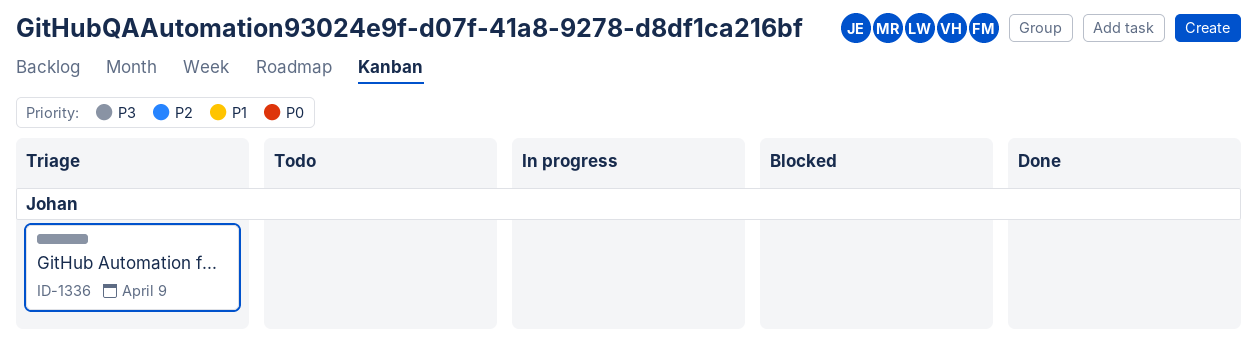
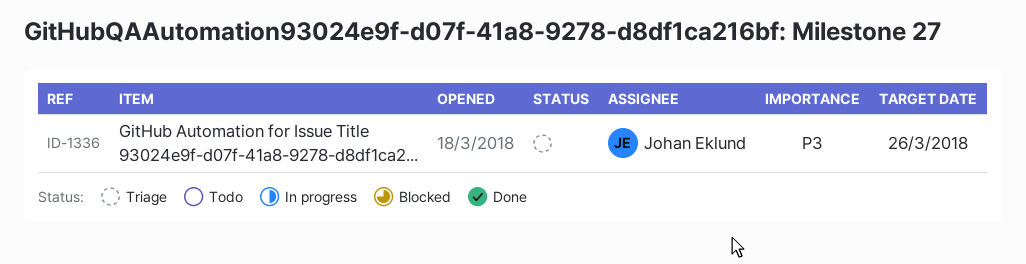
ID-1336, due: Apr 9 -> Mar 26

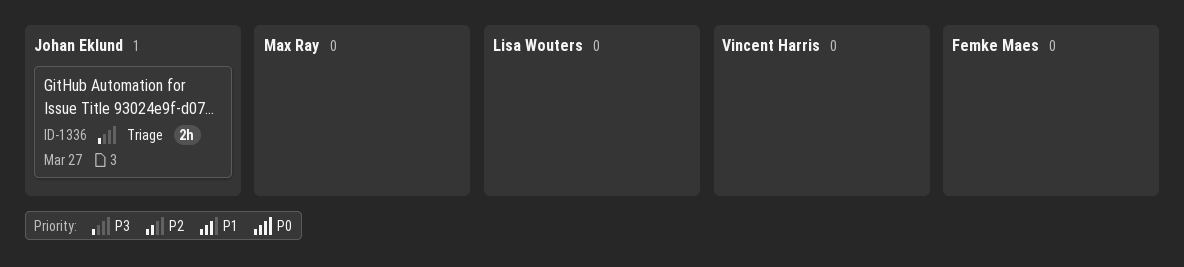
ID-1336, due: Mar 26 -> Mar 27

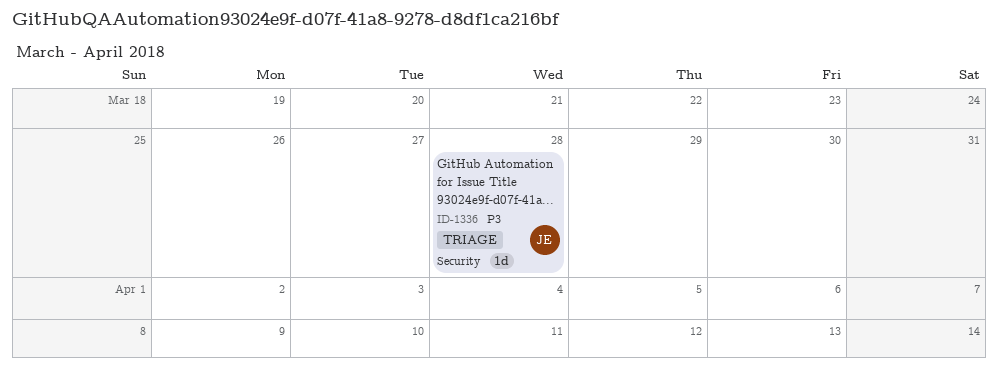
ID-1336, estimate: 2h -> 1d
ID-1336, due: Mar 27 -> Mar 28

